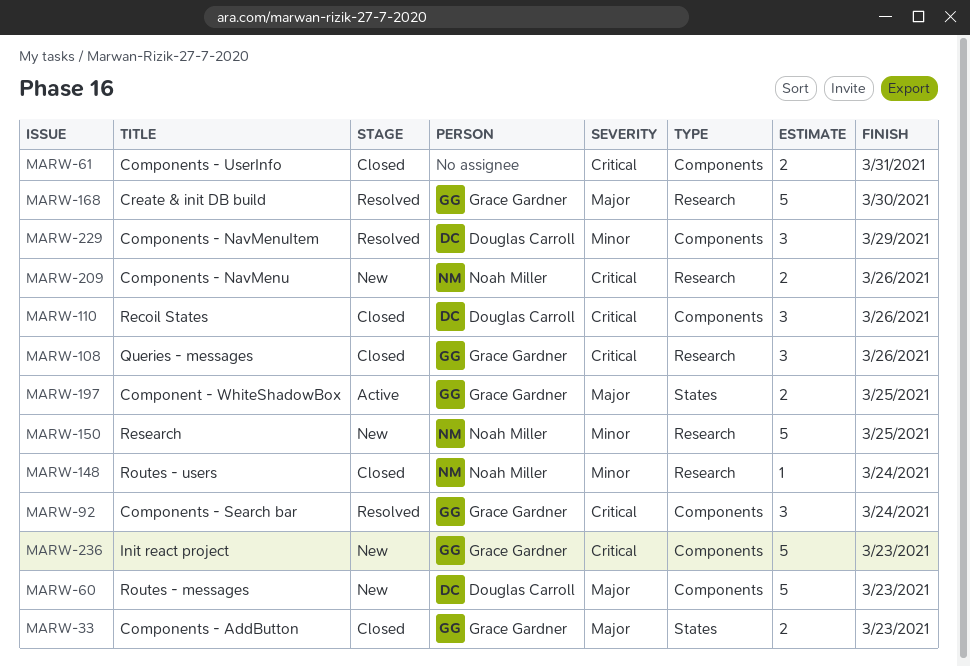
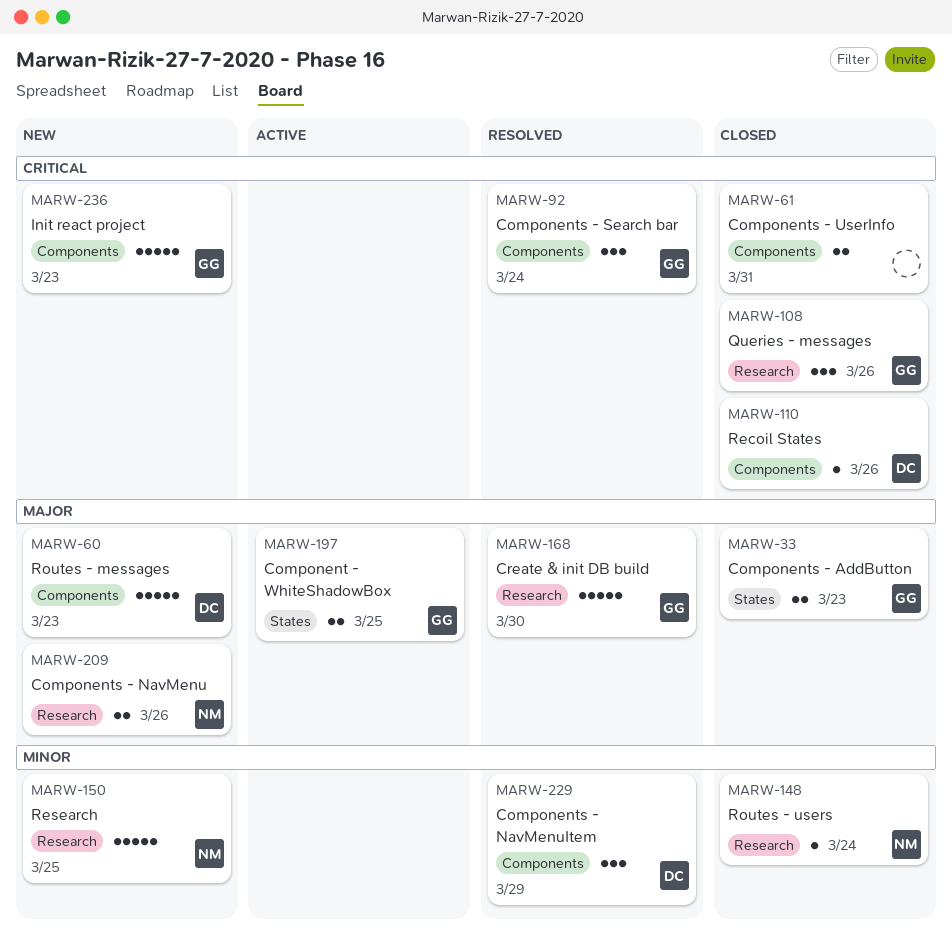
MARW-110, estimate: 3 -> 1
MARW-209, priority: Critical -> Major

